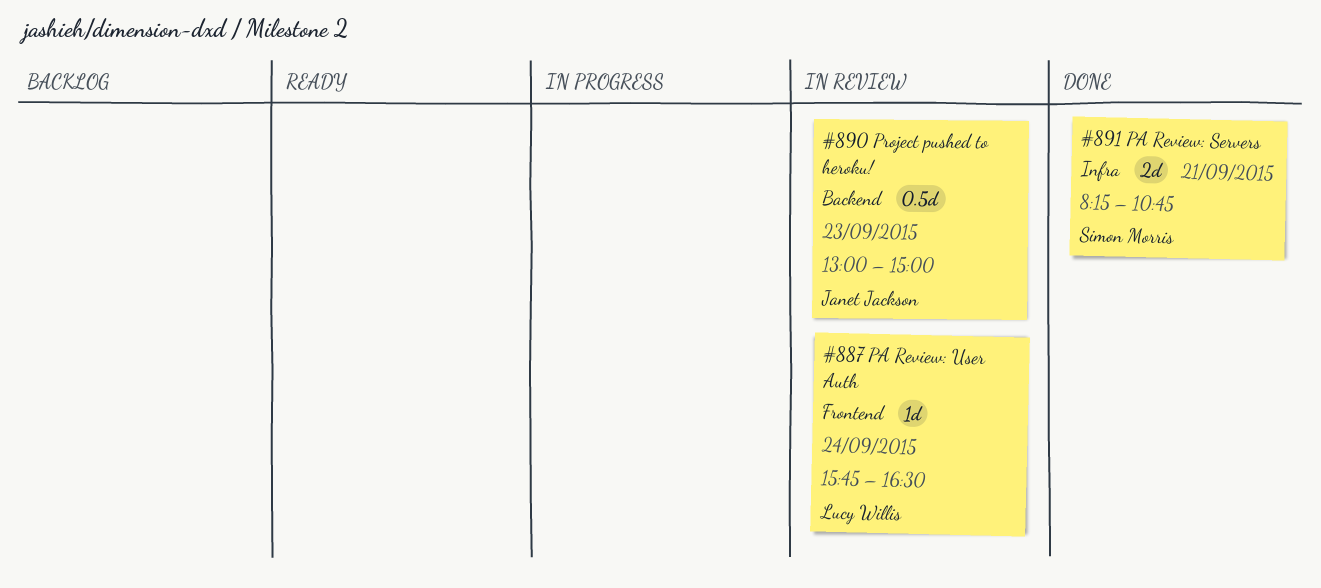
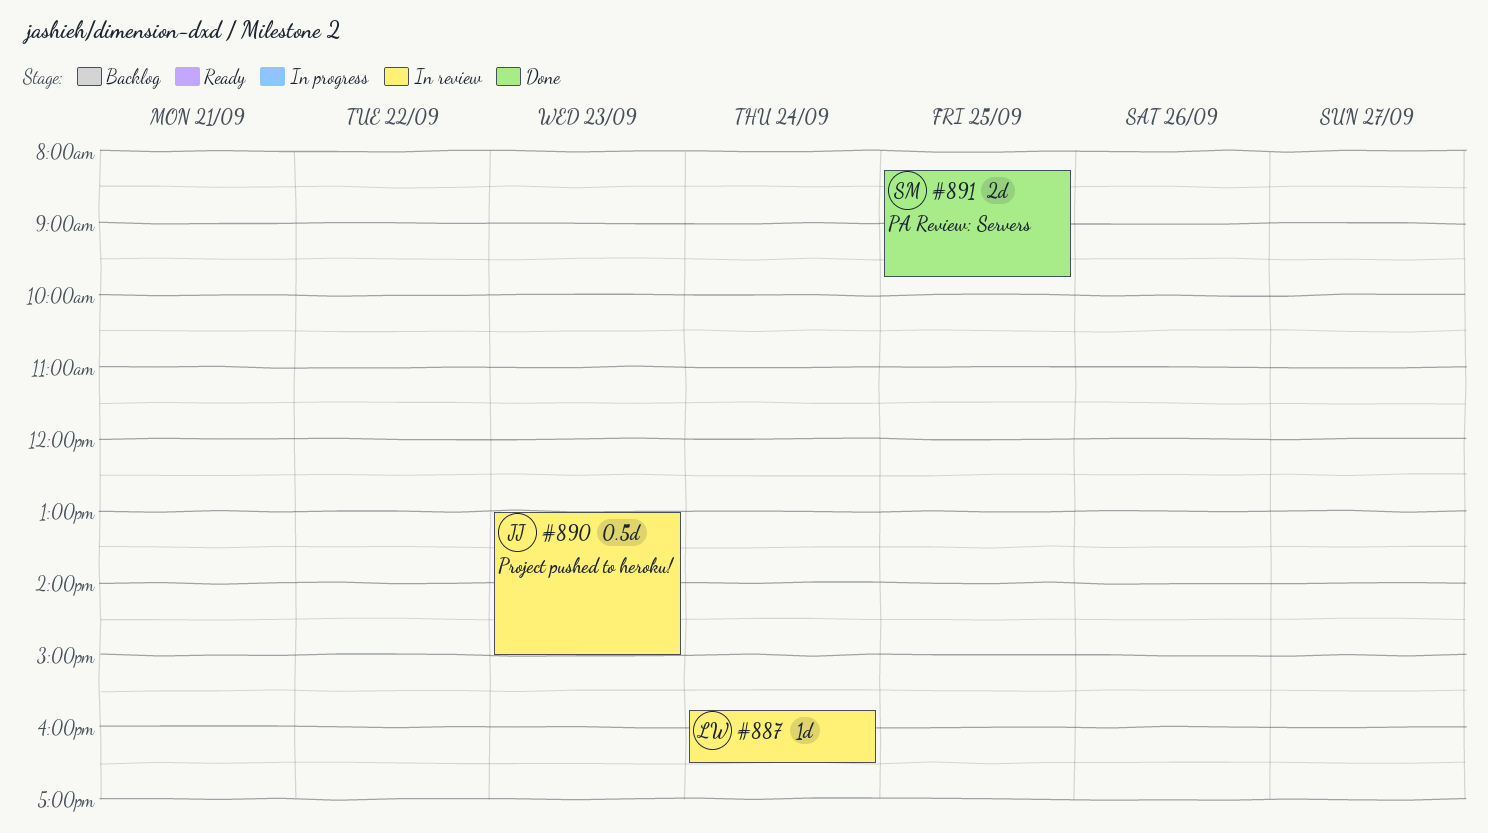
#891, day: Sep 21 -> Sep 25
#891, ends: 10:45 -> 09:45

